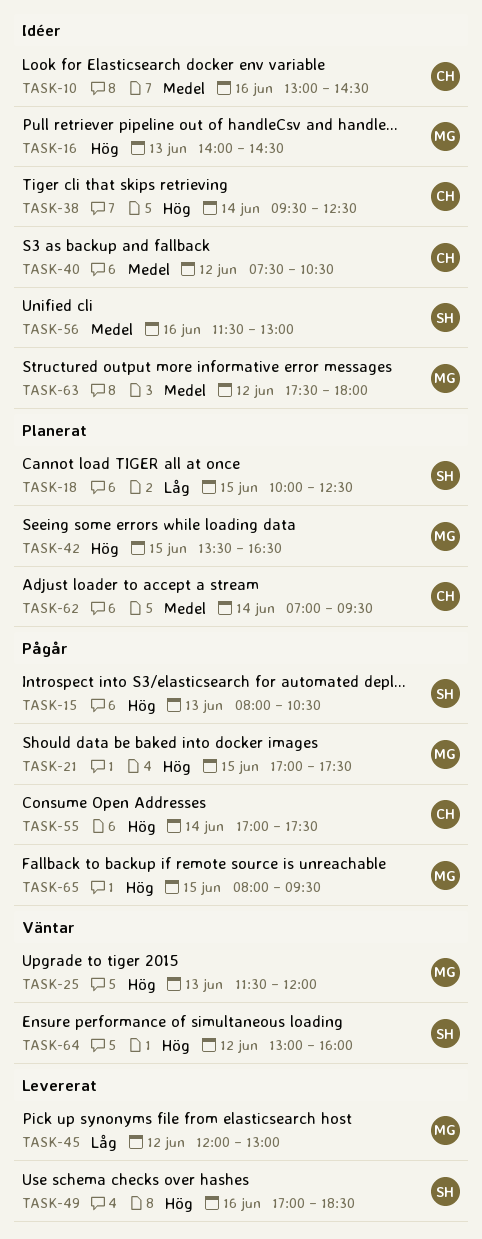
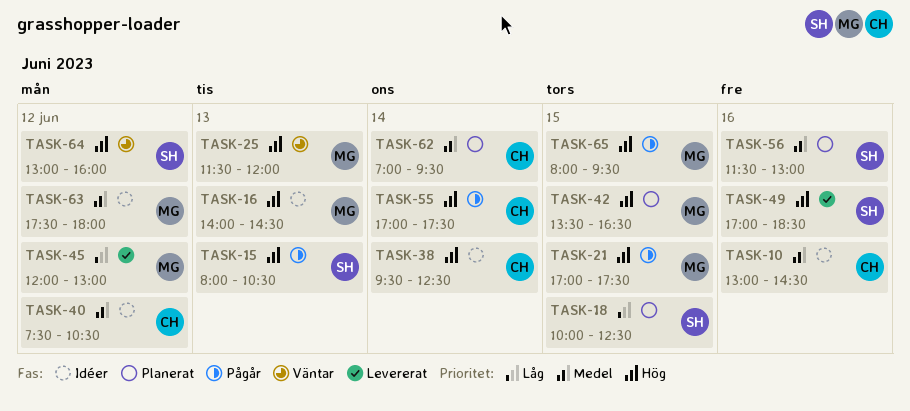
TASK-56, status: Idéer -> Planerat

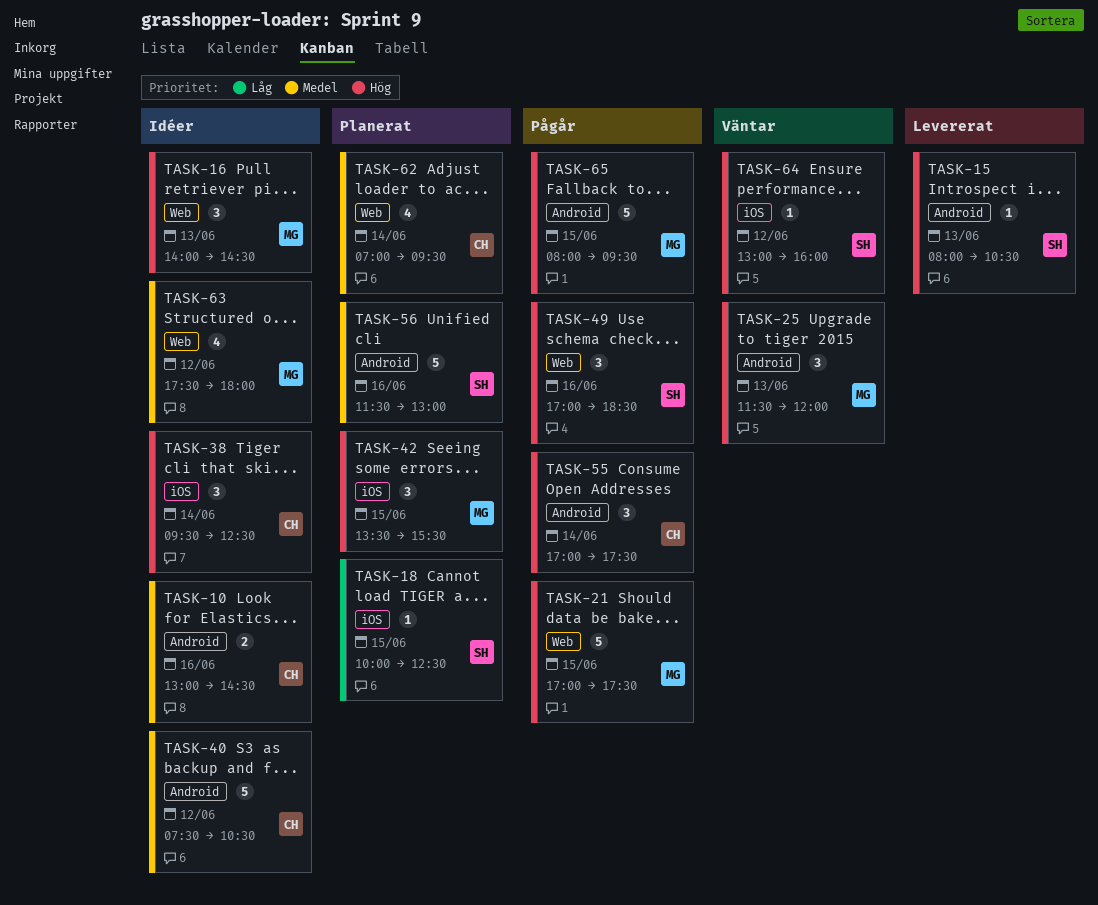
TASK-15, status: Pågår -> Levererat
TASK-42, ends: 16:30 -> 15:30
TASK-45: present -> none
TASK-49, status: Levererat -> Pågår

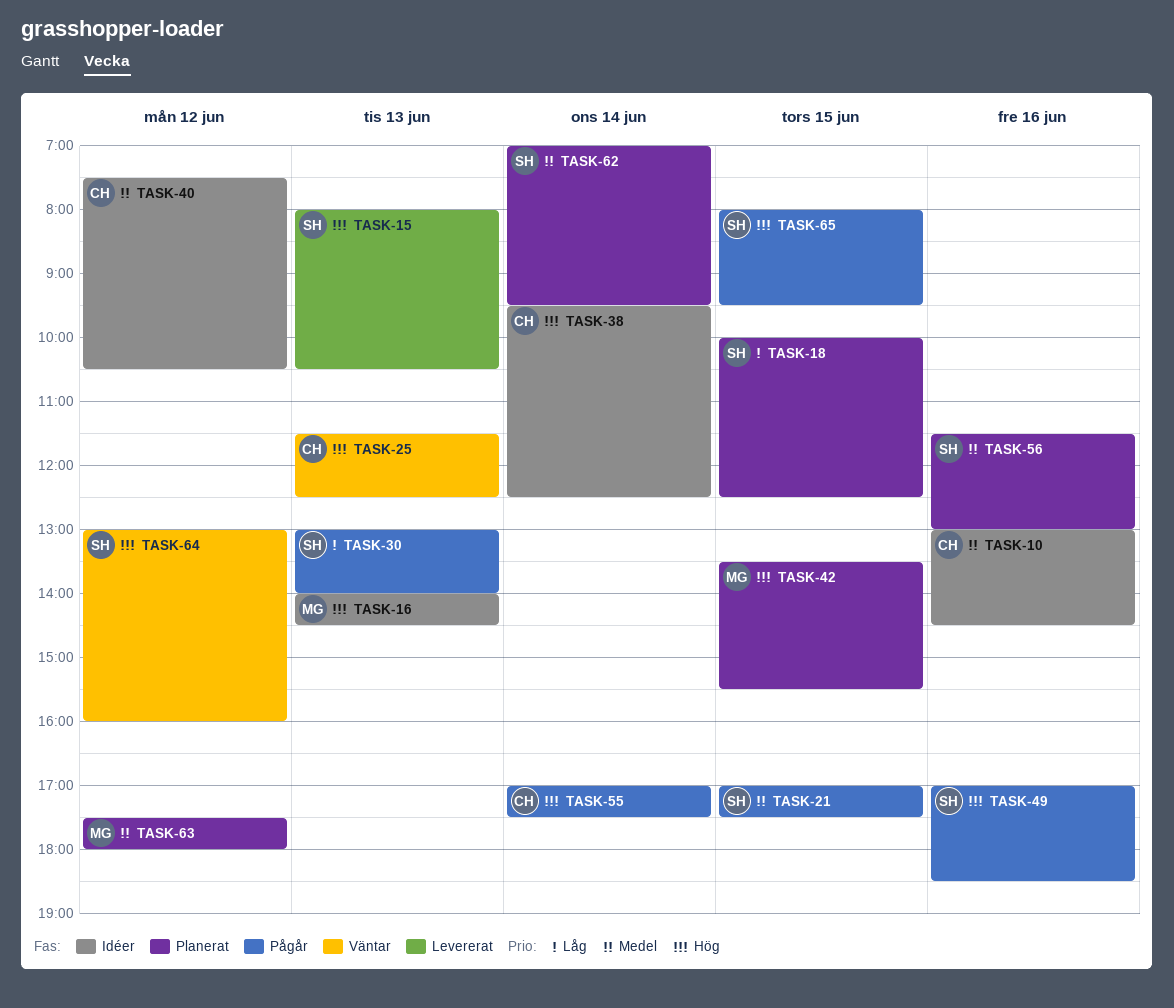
TASK-21, owner: MG -> SH
TASK-21, priority: Hög -> Medel
TASK-25, owner: MG -> CH
TASK-25, ends: 12:00 -> 12:30
TASK-30: none -> present
TASK-62, owner: CH -> SH
TASK-63, status: Idéer -> Planerat
TASK-65, owner: MG -> SH

